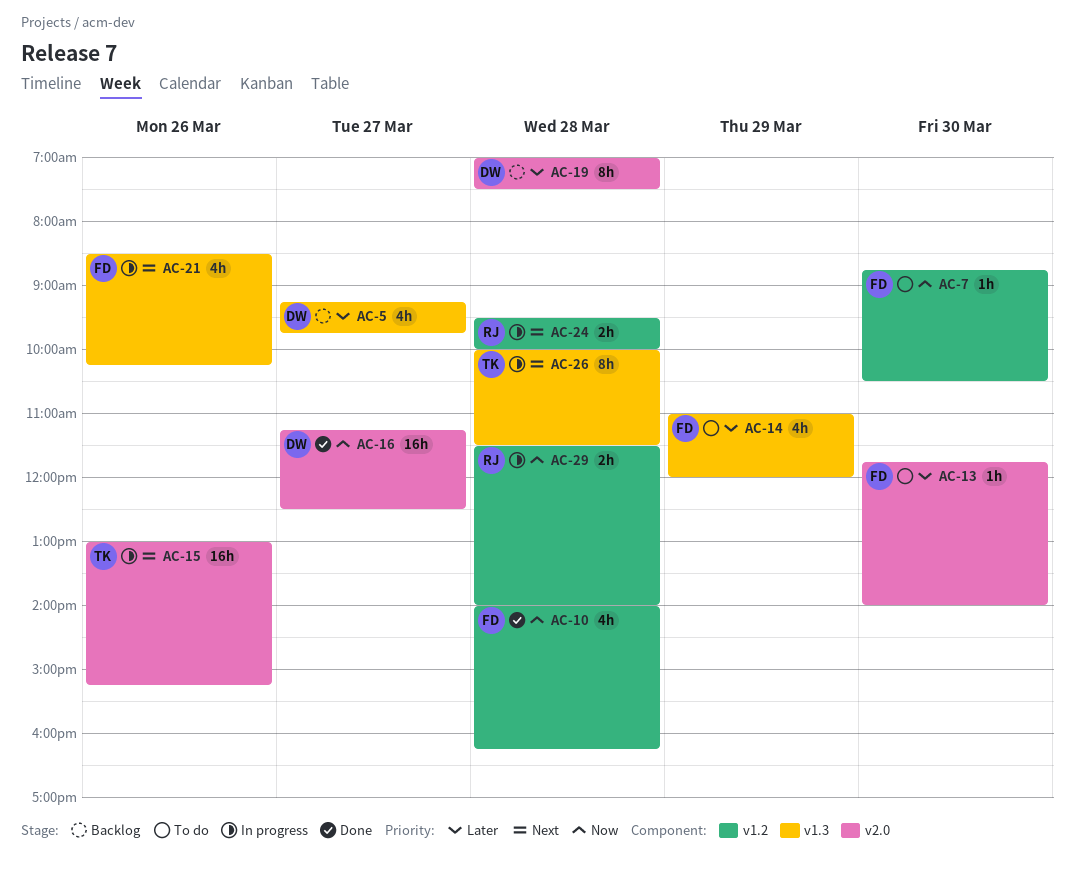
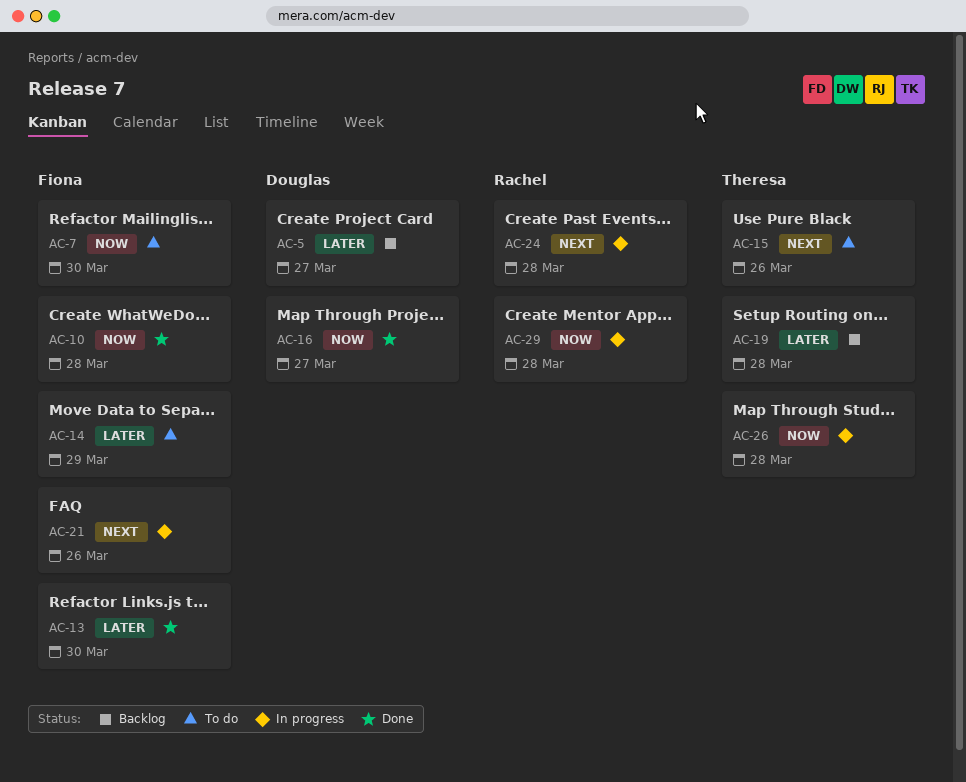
AC-13, status: To do -> Done
AC-15, status: In progress -> To do
AC-19, owner: Douglas -> Theresa
AC-26, priority: Next -> Now

